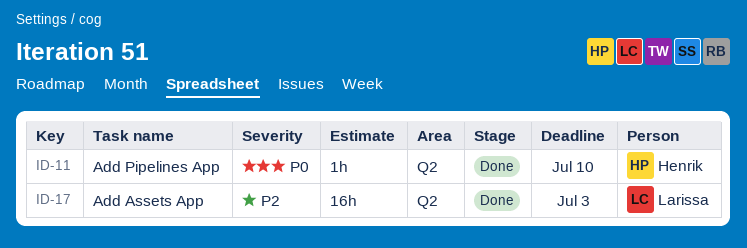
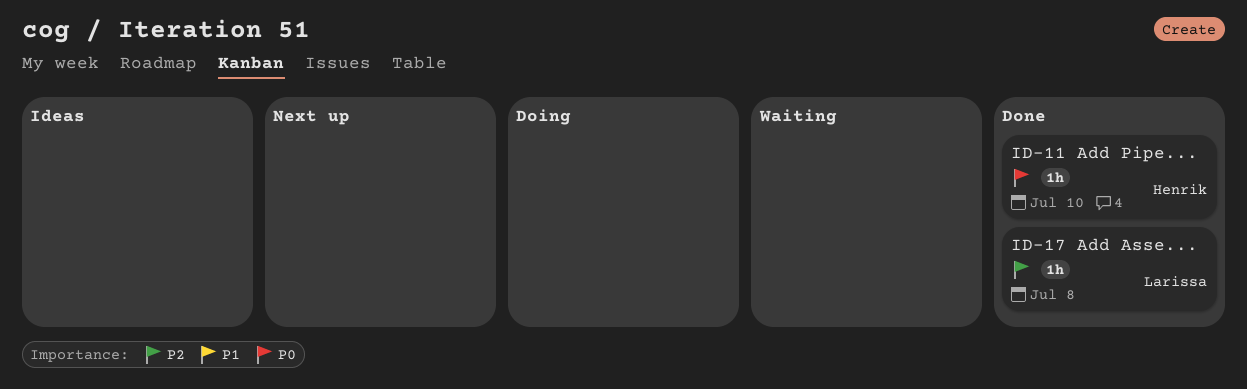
ID-17, estimate: 16h -> 1h
ID-17, due: Jul 3 -> Jul 8

